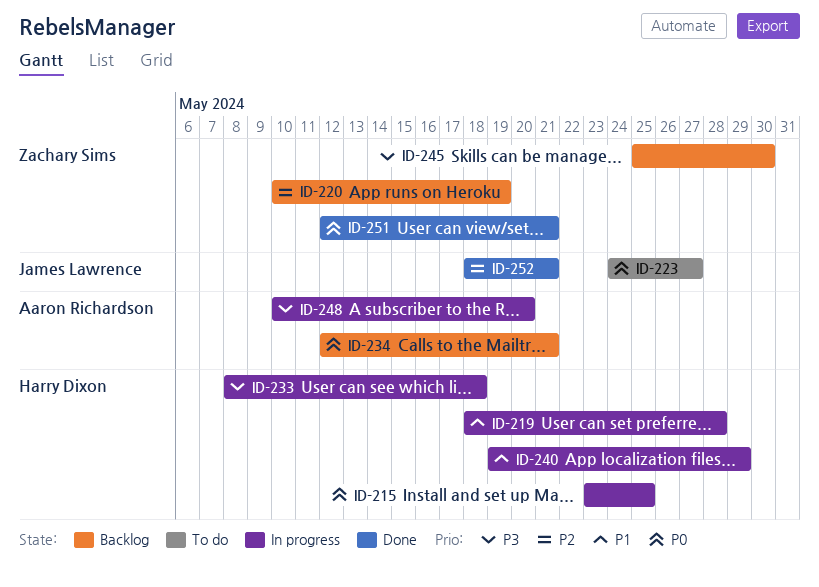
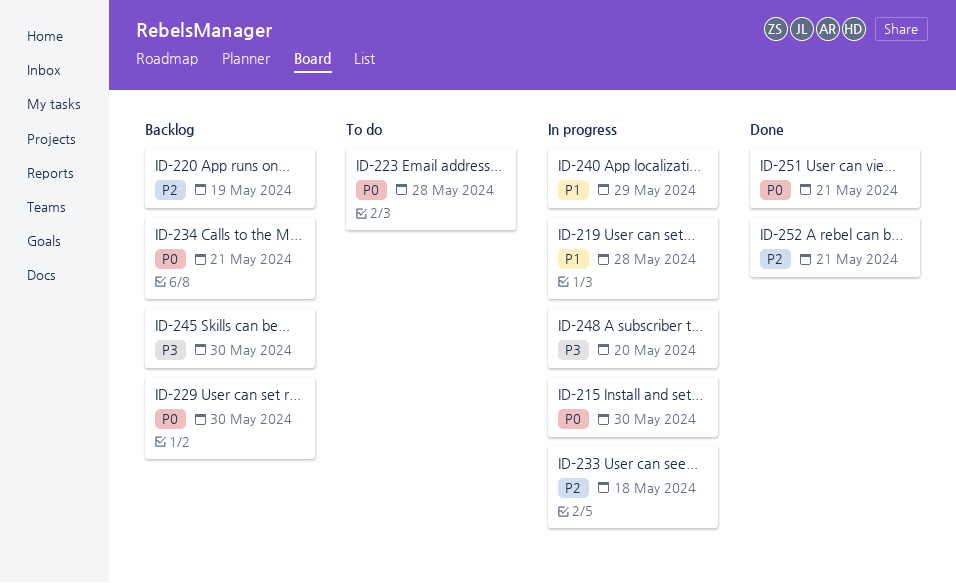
ID-215, due: May 25 -> May 30
ID-223, due: May 27 -> May 28
ID-229: none -> present
ID-233, priority: P3 -> P2

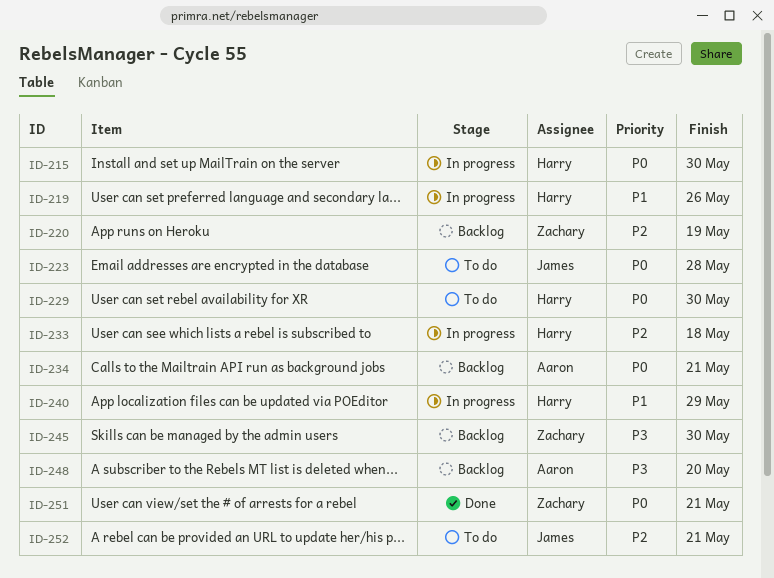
ID-219, due: May 28 -> May 26
ID-229, status: Backlog -> To do
ID-248, status: In progress -> Backlog
ID-252, status: Done -> To do

